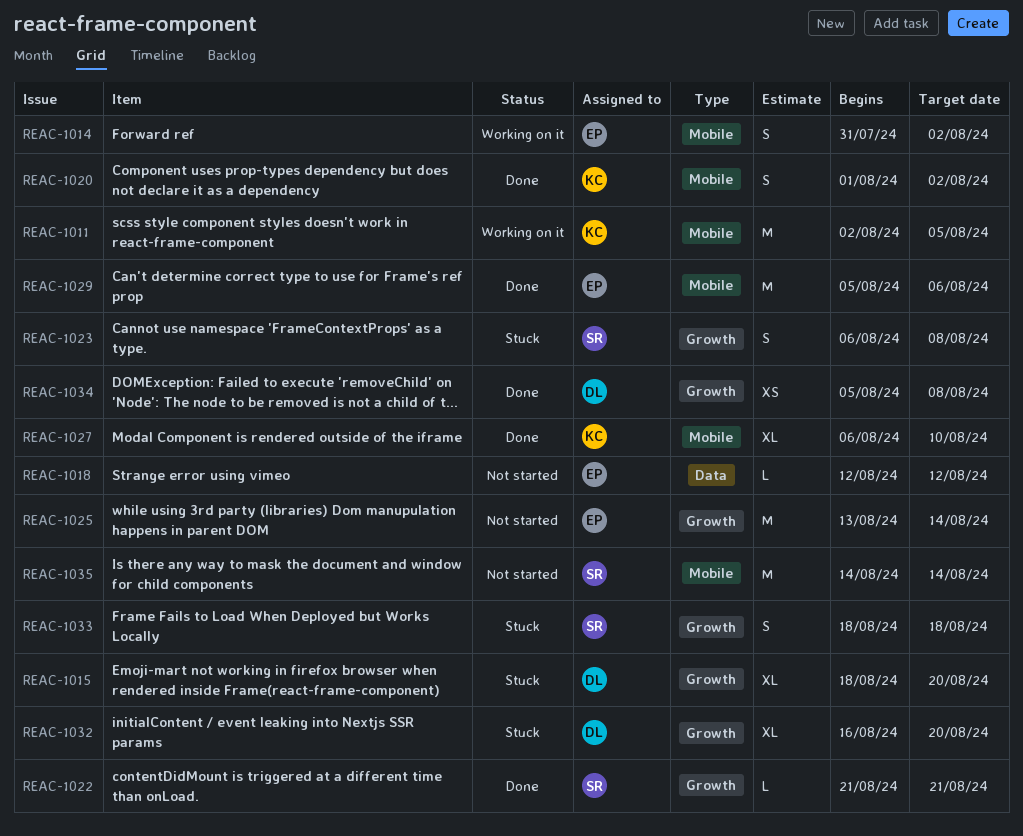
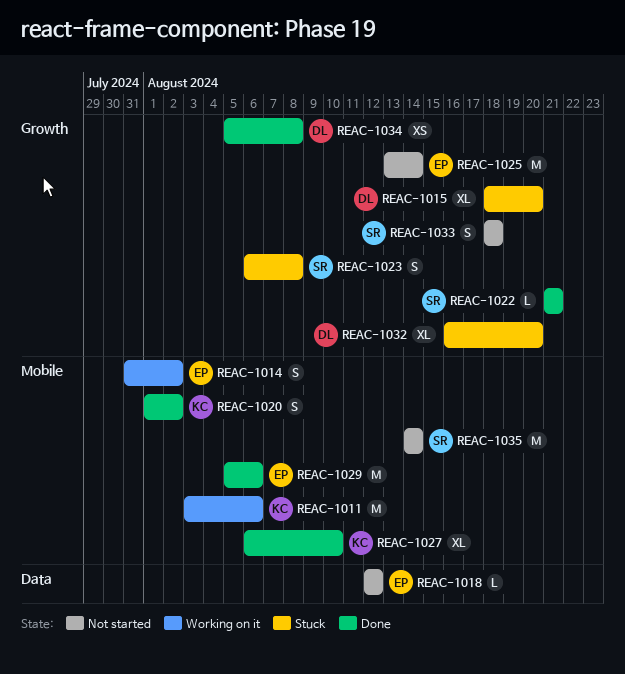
REAC-1011, start: Aug 2 -> Aug 3
REAC-1011, due: Aug 5 -> Aug 6
REAC-1033, status: Stuck -> Not started

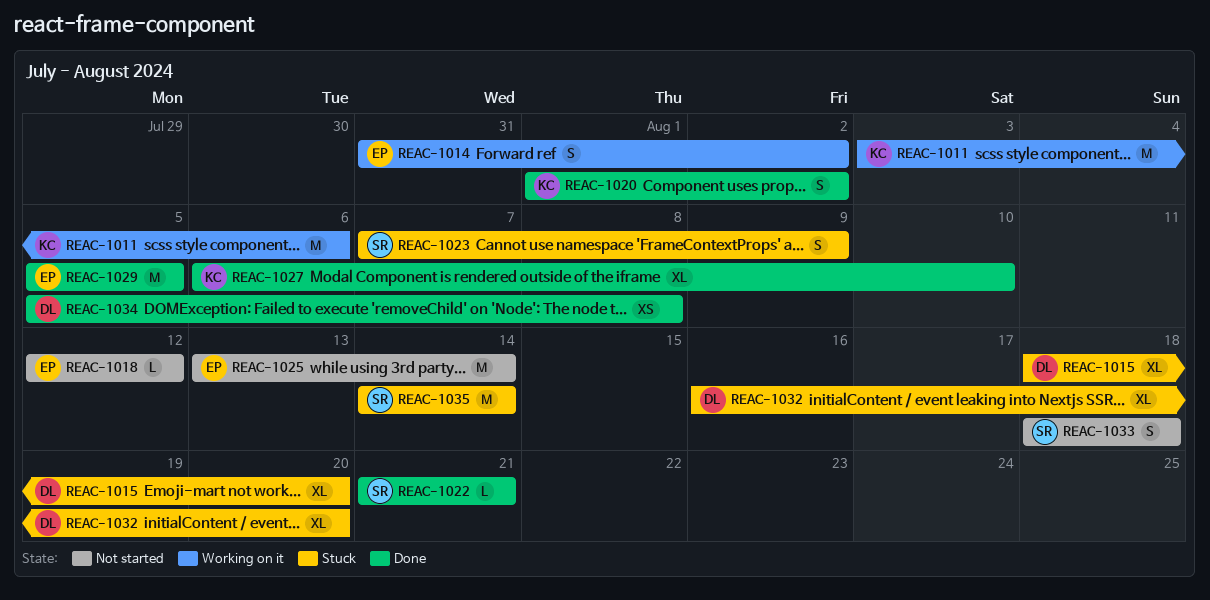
REAC-1023, start: Aug 6 -> Aug 7
REAC-1023, due: Aug 8 -> Aug 9
REAC-1029, due: Aug 6 -> Aug 5
REAC-1035, status: Not started -> Stuck

